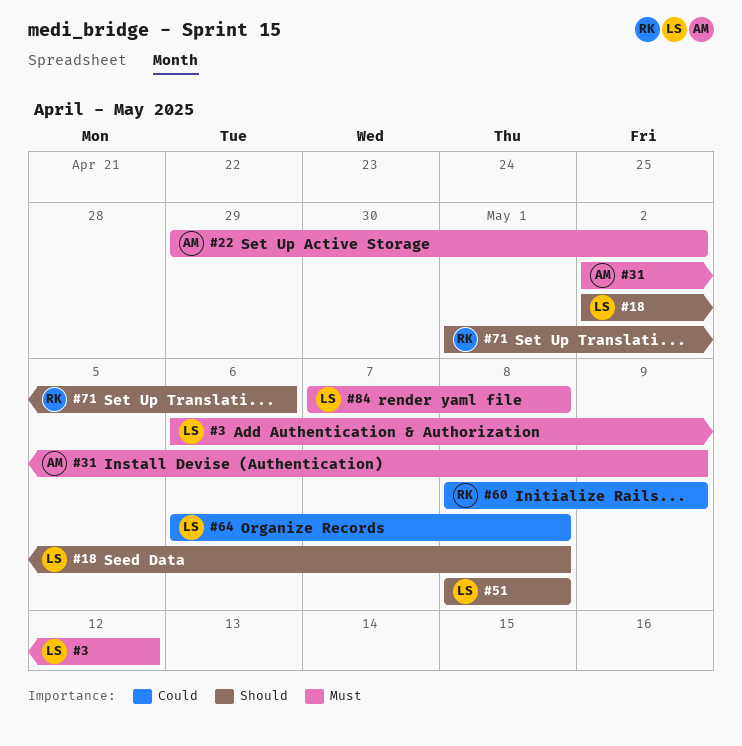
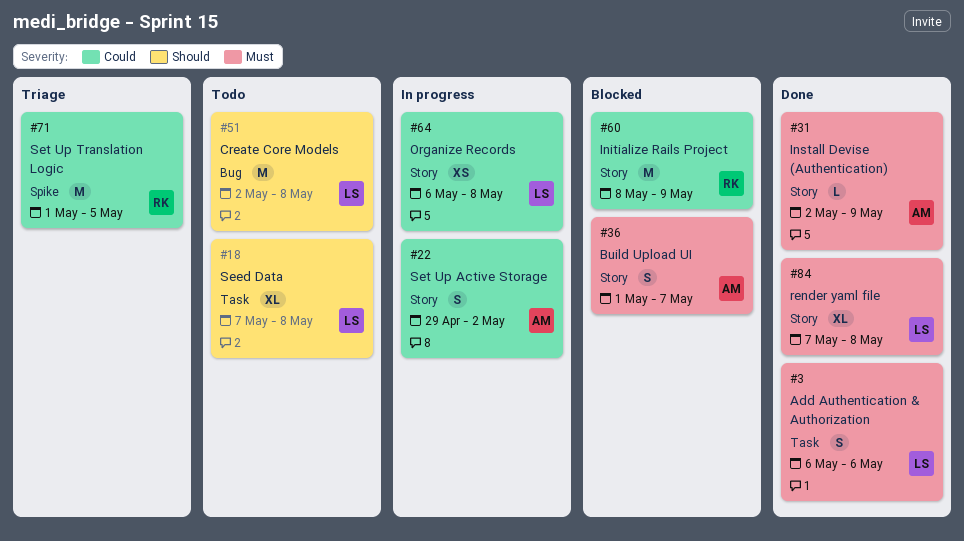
#3, due: May 12 -> May 6
#18, start: May 2 -> May 7
#22, priority: Must -> Could
#36: none -> present
#51, start: May 8 -> May 2
#71, priority: Should -> Could
#71, due: May 6 -> May 5

